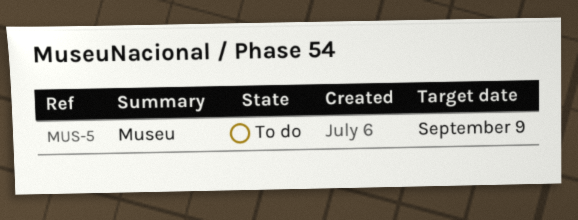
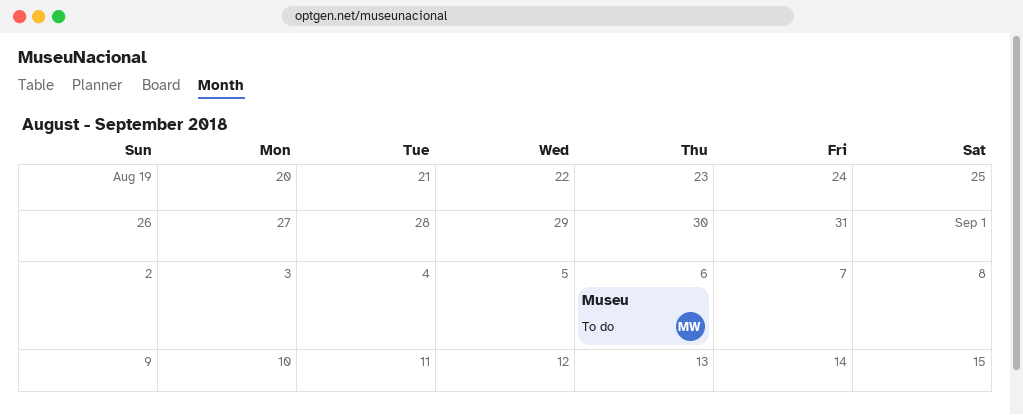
Museu, due: Sep 9 -> Sep 6

